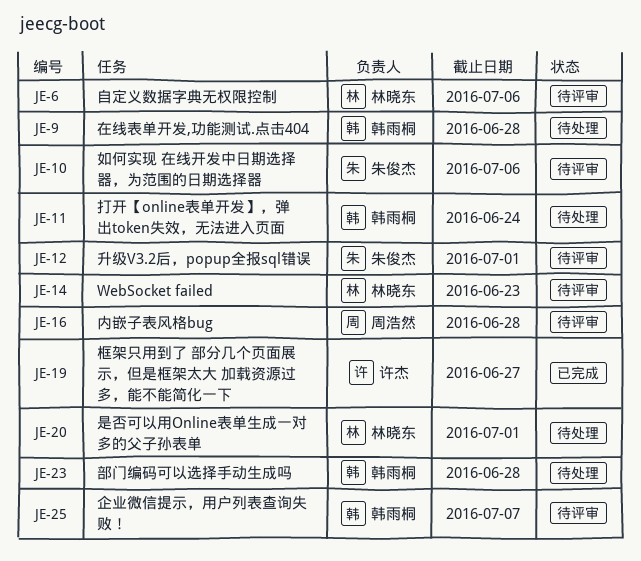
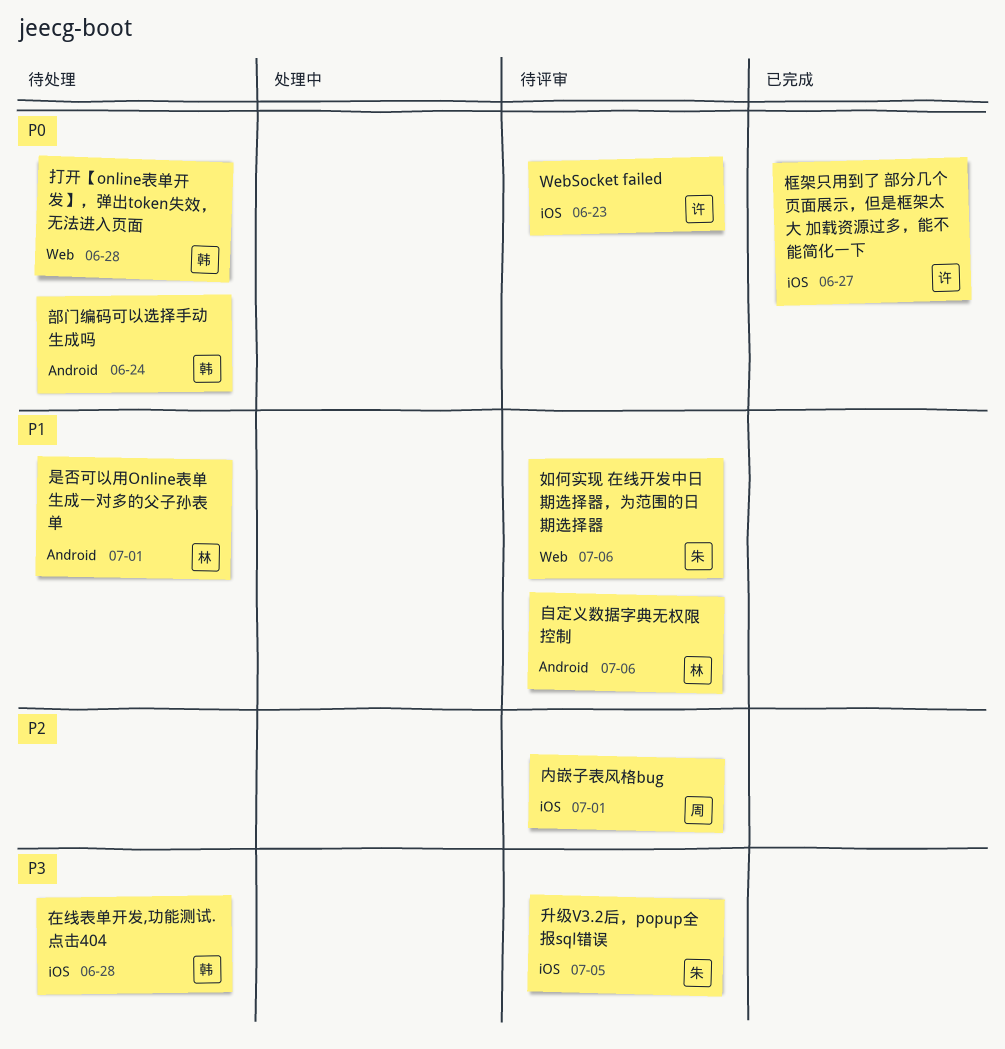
WebSocket failed, owner: 林晓东 -> 许杰
企业微信提示，用户列表查询失败！: present -> none
内嵌子表风格bug, due: Jun 28 -> Jul 1
升级V3.2后，popup全报sql错误, due: Jul 1 -> Jul 5
打开【online表单开发】，弹出token失效，无法进入页面, due: Jun 24 -> Jun 28
部门编码可以选择手动生成吗, due: Jun 28 -> Jun 24

